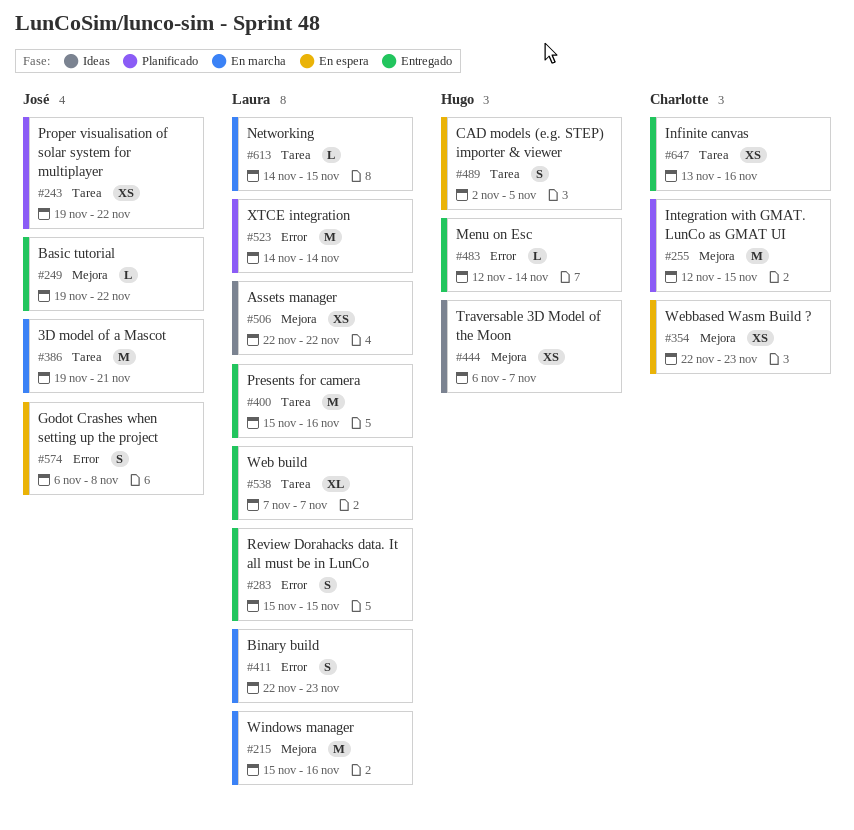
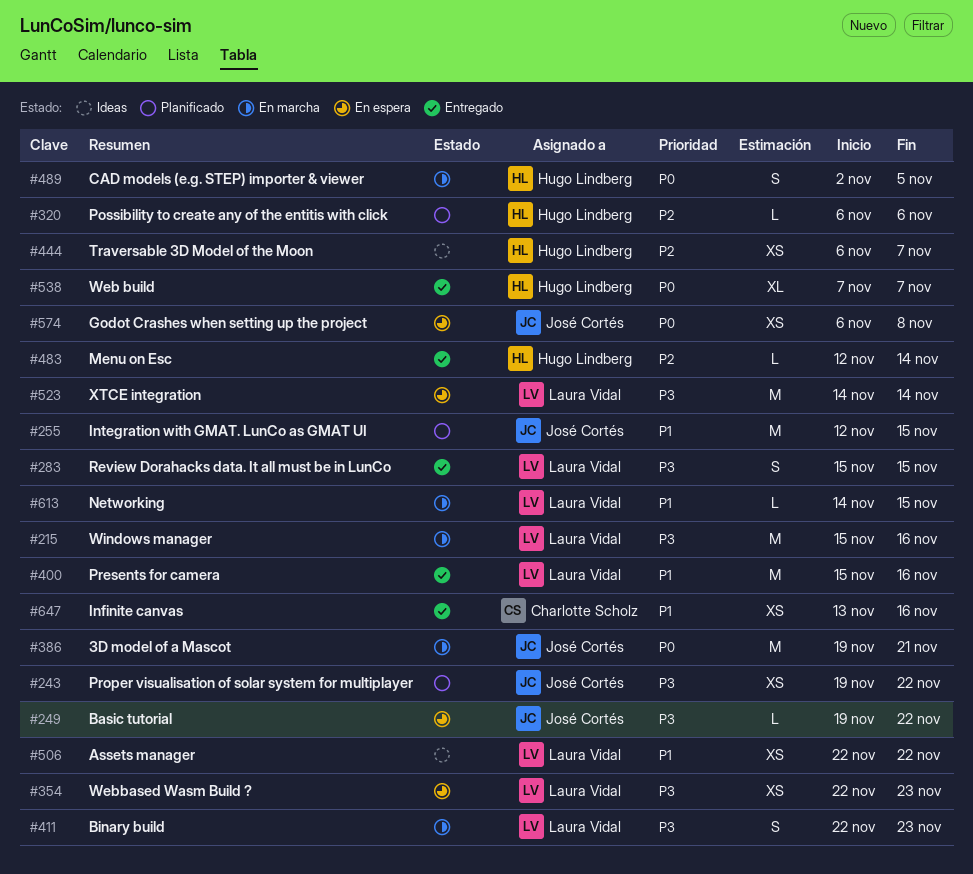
#249, status: Entregado -> En espera
#255, owner: Charlotte Scholz -> José Cortés
#320: none -> present
#354, owner: Charlotte Scholz -> Laura Vidal
#489, status: En espera -> En marcha
#523, status: Planificado -> En espera
#538, owner: Laura Vidal -> Hugo Lindberg
#574, estimate: S -> XS

